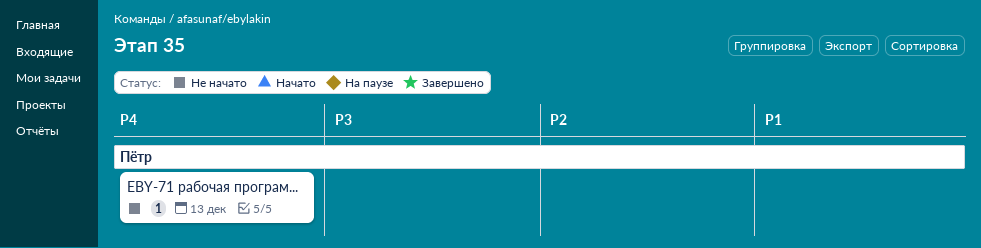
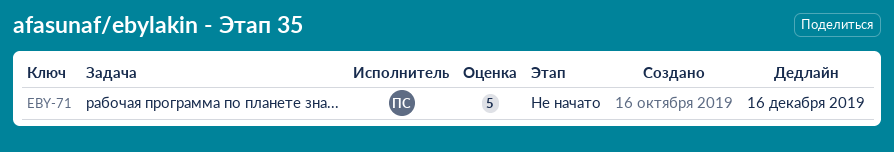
EBY-71, estimate: 1 -> 5
EBY-71, due: Dec 13 -> Dec 16

